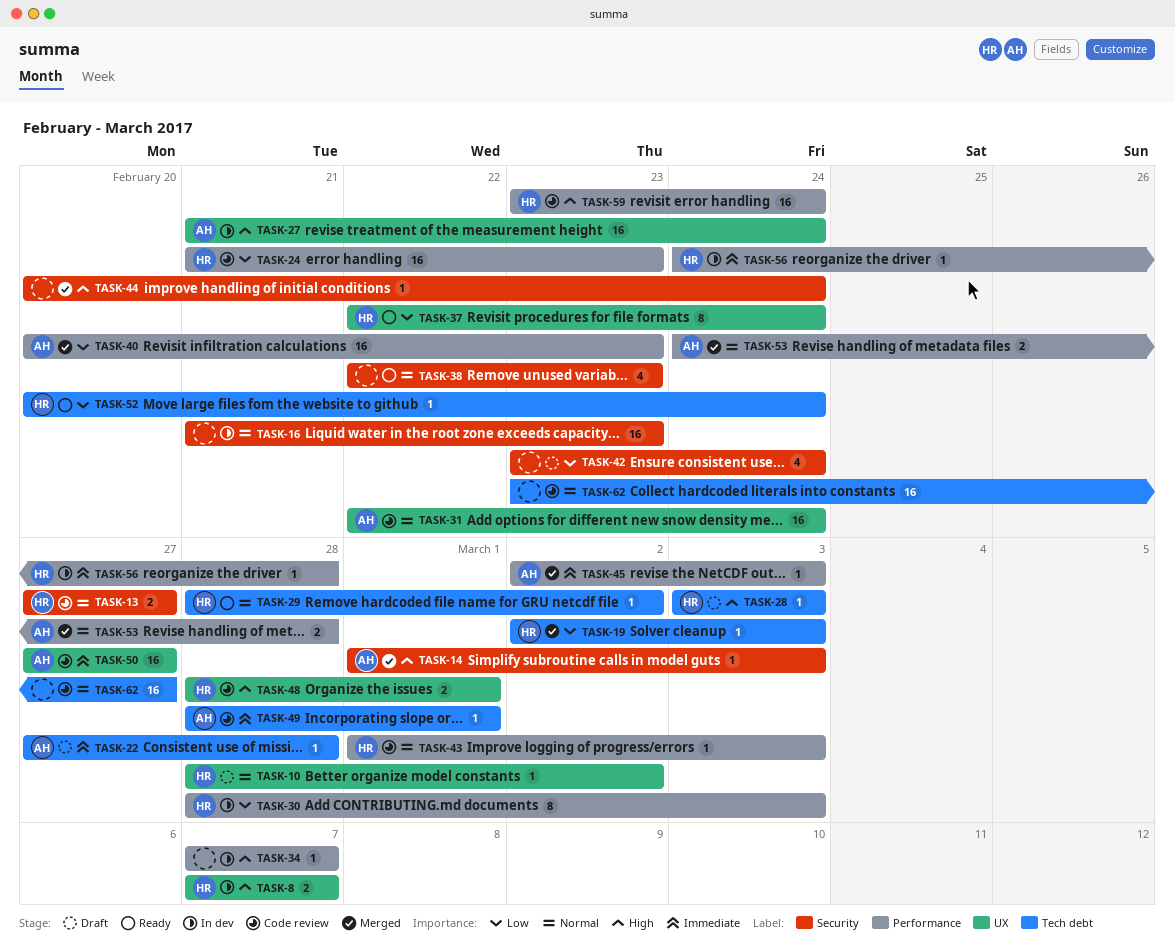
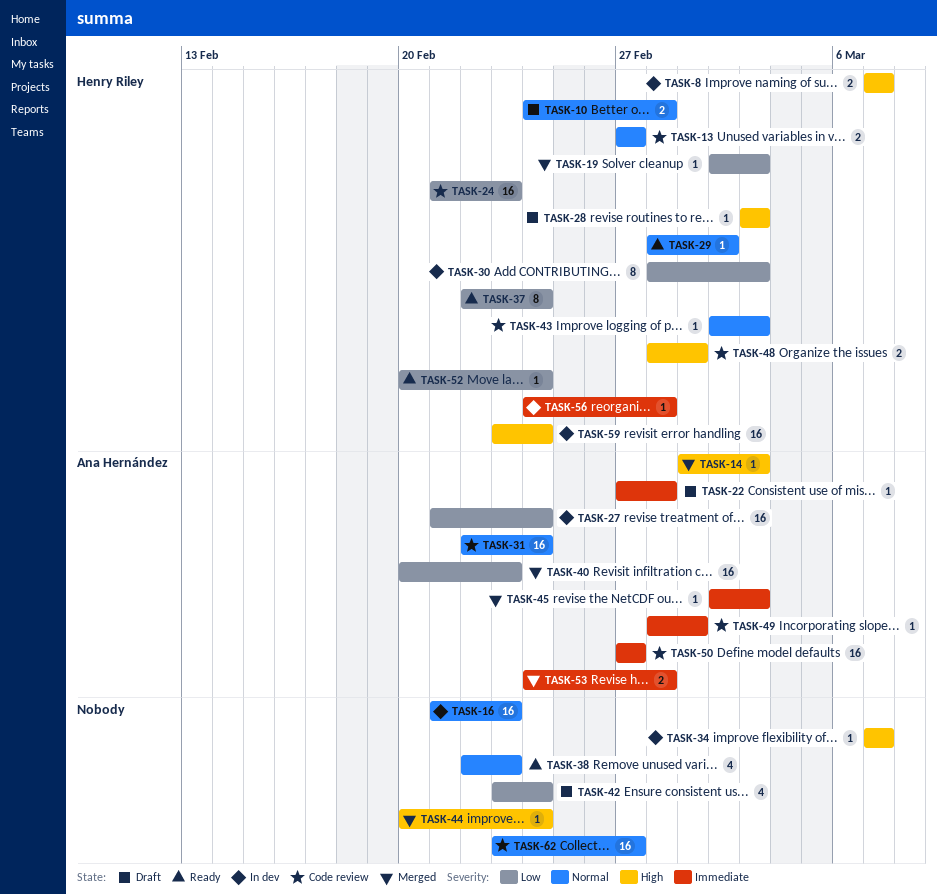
TASK-10, estimate: 1 -> 2
TASK-10, start: Feb 28 -> Feb 24
TASK-10, due: Mar 2 -> Feb 28
TASK-27, priority: High -> Low
TASK-43, start: Mar 1 -> Mar 2
TASK-53, priority: Normal -> Immediate
TASK-59, status: Code review -> In dev

